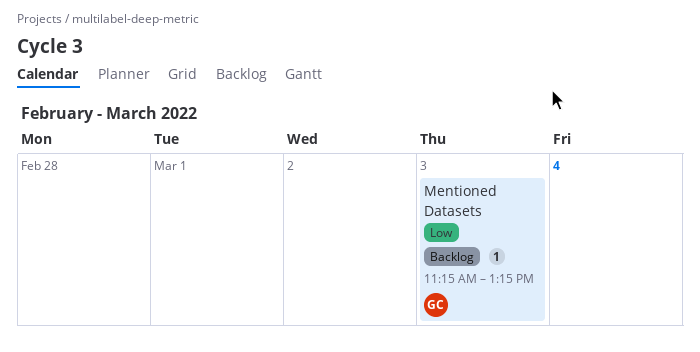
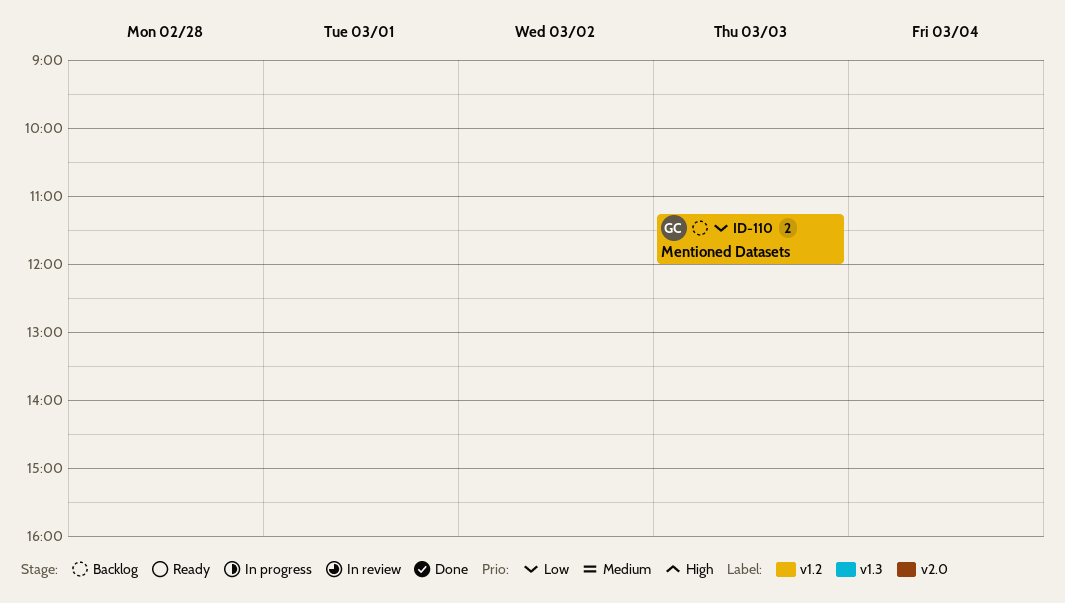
Mentioned Datasets, estimate: 1 -> 2
Mentioned Datasets, ends: 13:15 -> 12:00

